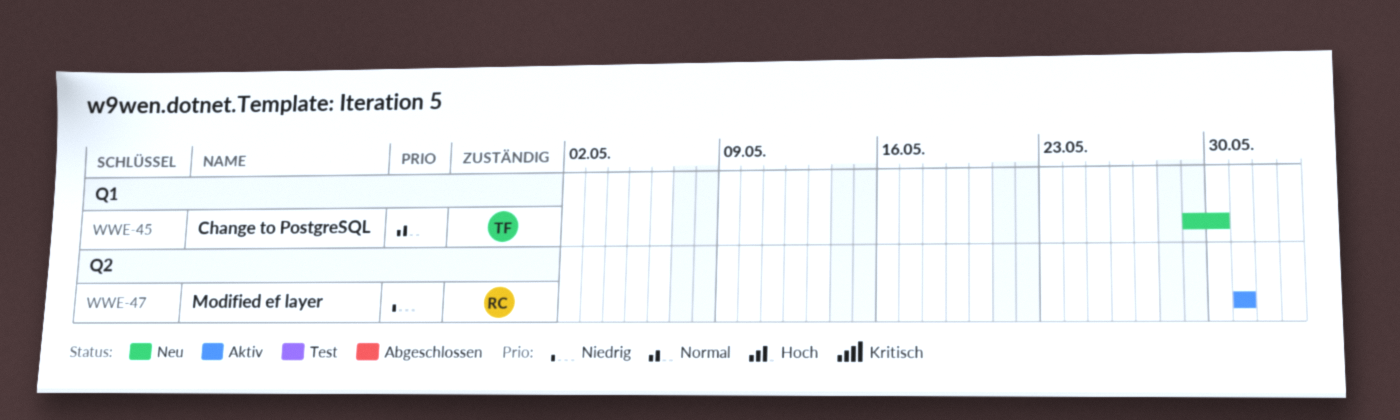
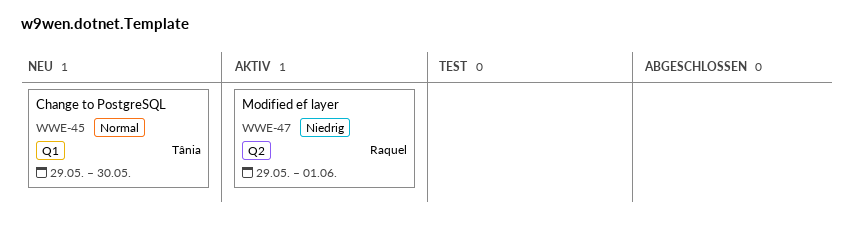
WWE-47, start: May 31 -> May 29
WWE-47, due: May 31 -> Jun 1

